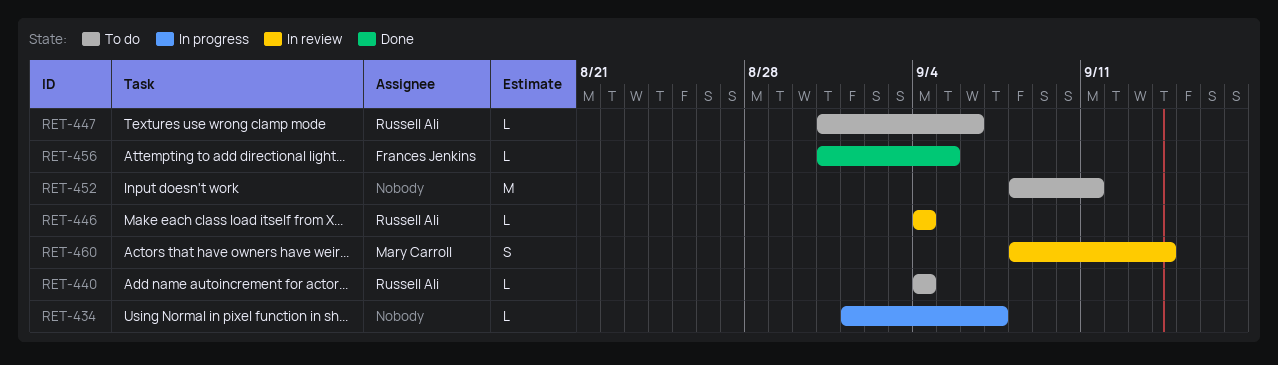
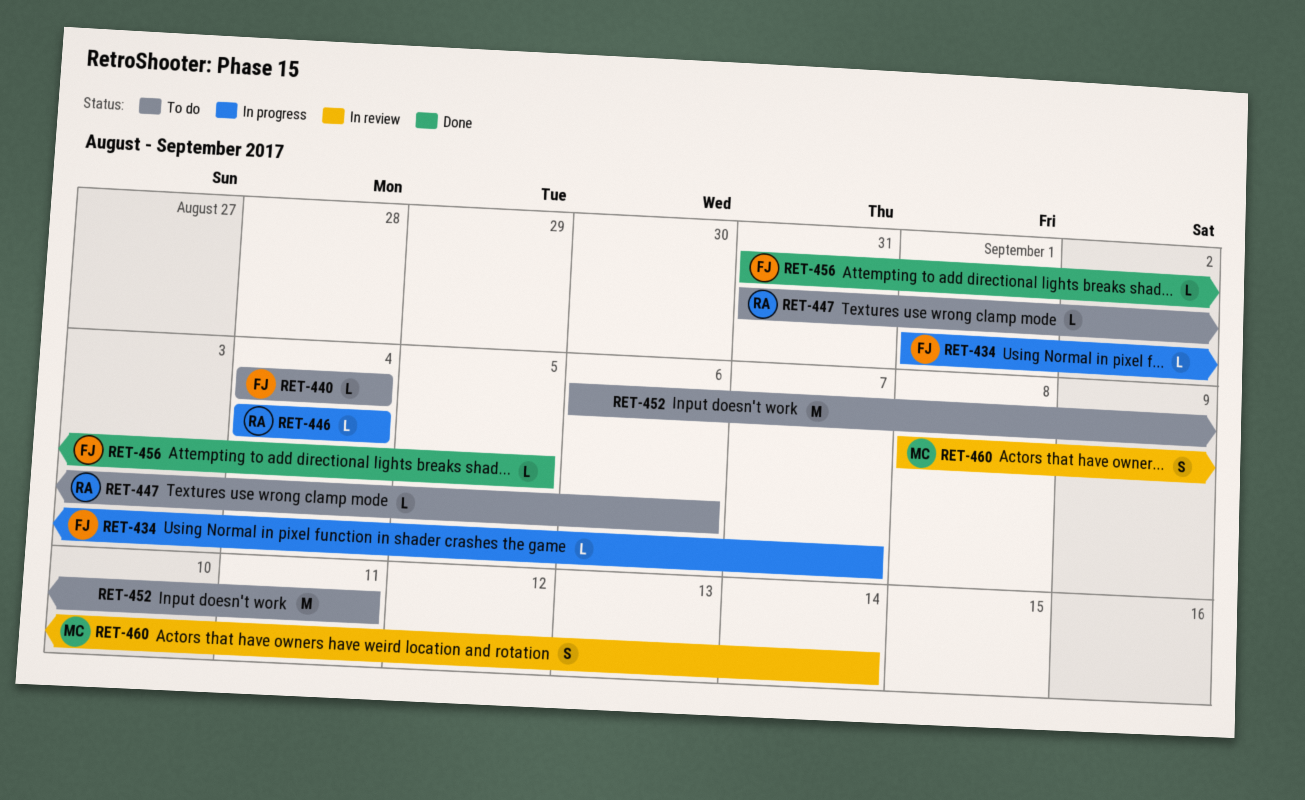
RET-434, owner: none -> Frances Jenkins
RET-440, owner: Russell Ali -> Frances Jenkins
RET-446, status: In review -> In progress
RET-452, start: Sep 8 -> Sep 6

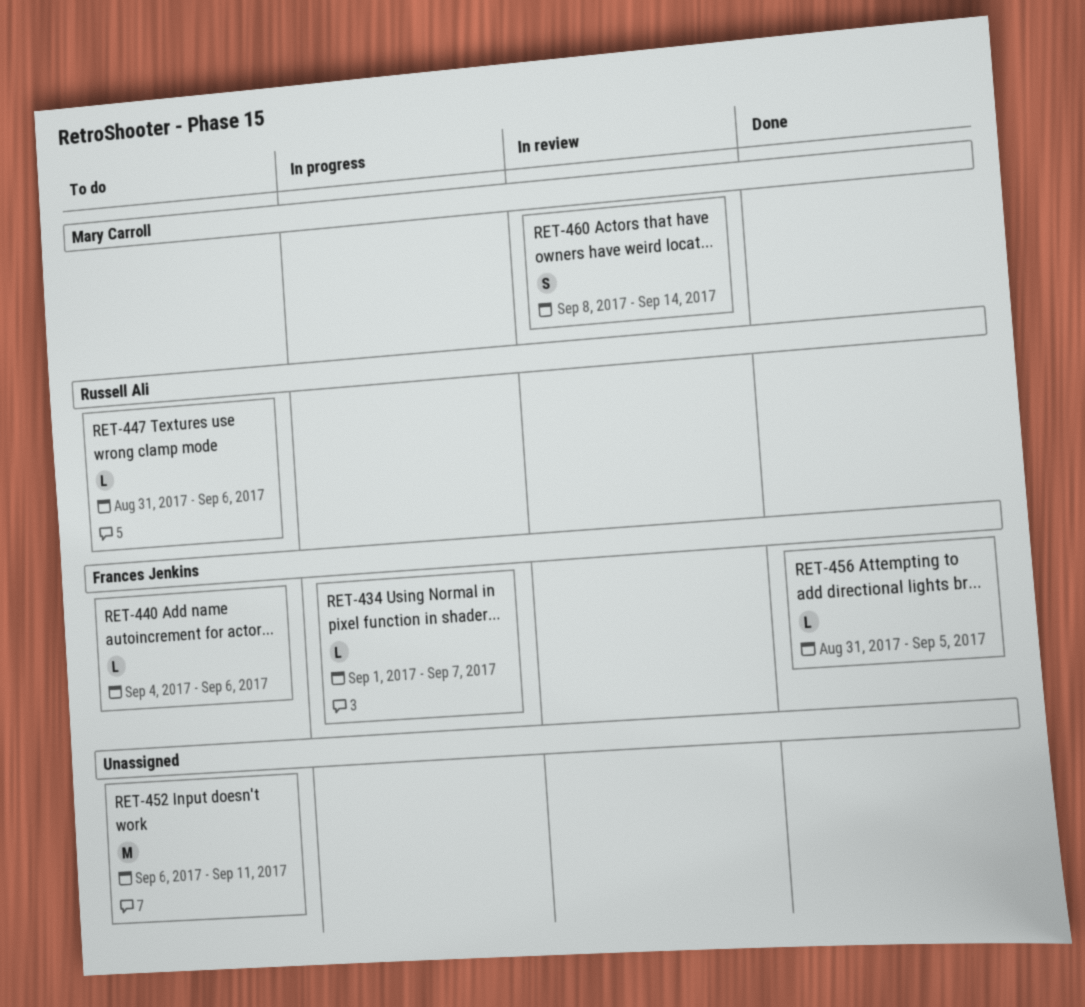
RET-440, due: Sep 4 -> Sep 6
RET-446: present -> none

